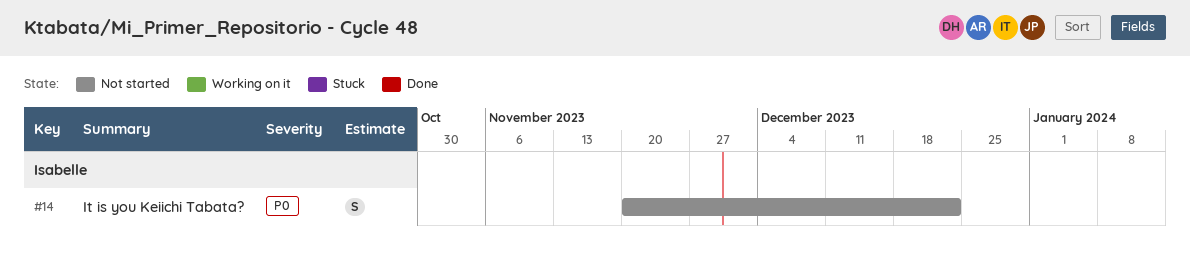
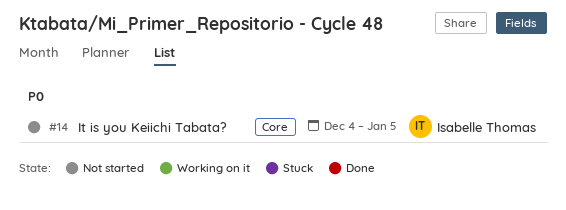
#14, start: Nov 20 -> Dec 4
#14, due: Dec 22 -> Jan 5

